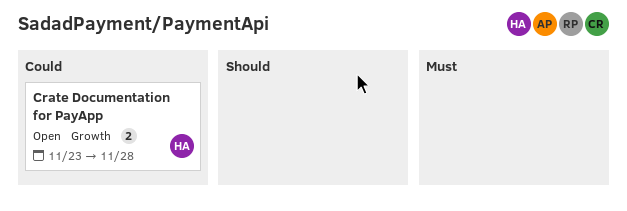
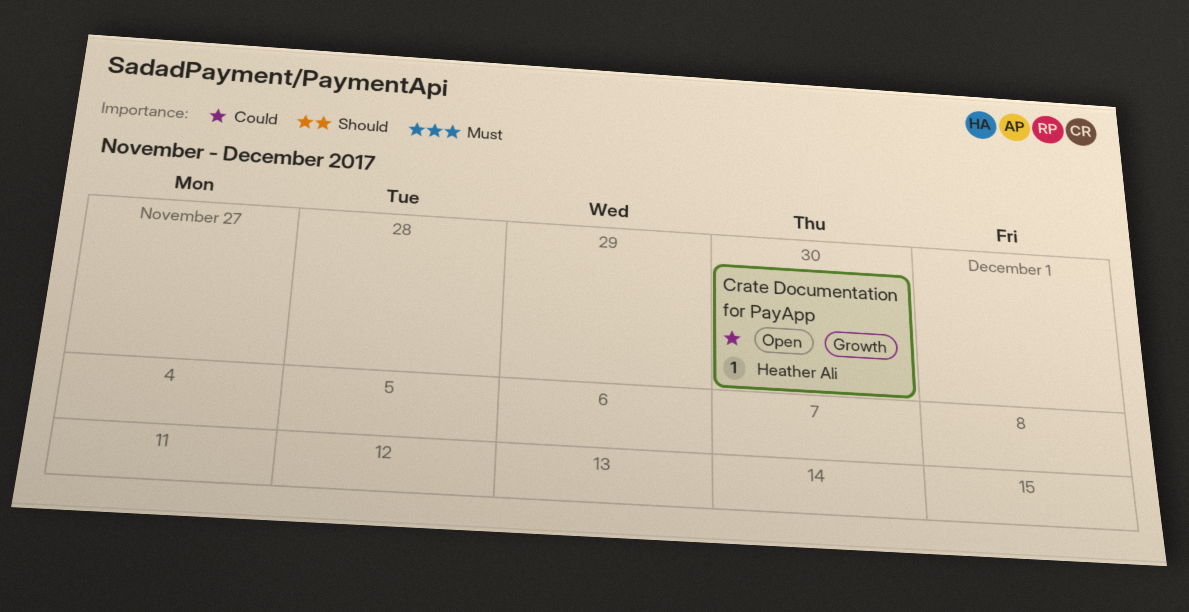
Crate Documentation for PayApp, estimate: 2 -> 1
Crate Documentation for PayApp, due: Nov 28 -> Nov 30

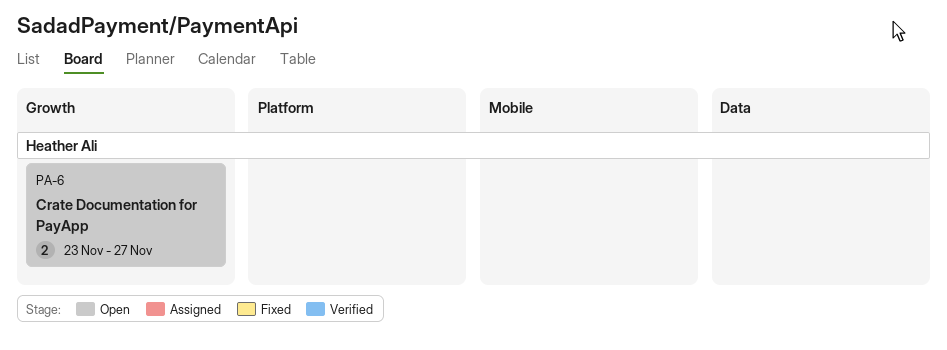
Crate Documentation for PayApp, estimate: 1 -> 2
Crate Documentation for PayApp, due: Nov 30 -> Nov 27

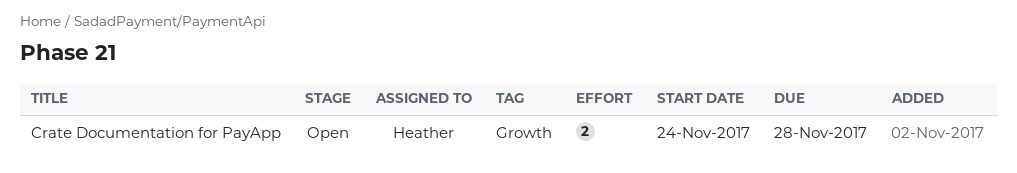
Crate Documentation for PayApp, start: Nov 23 -> Nov 24
Crate Documentation for PayApp, due: Nov 27 -> Nov 28

